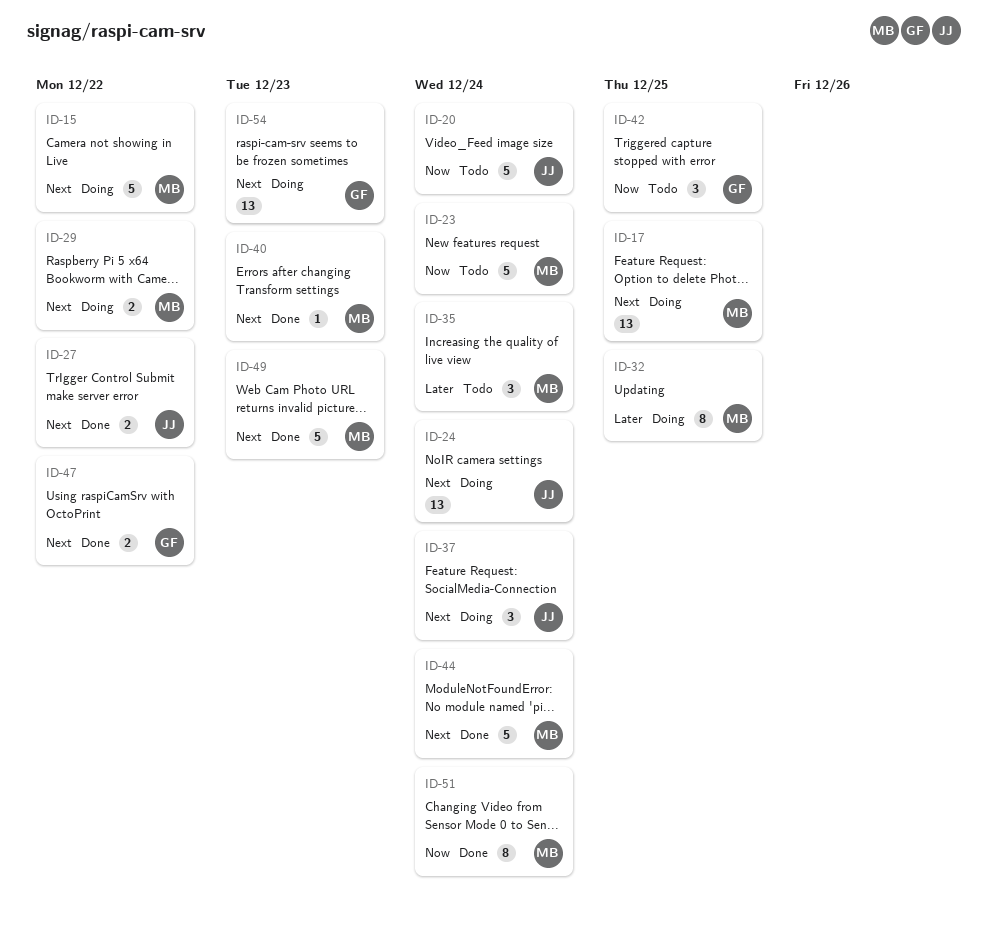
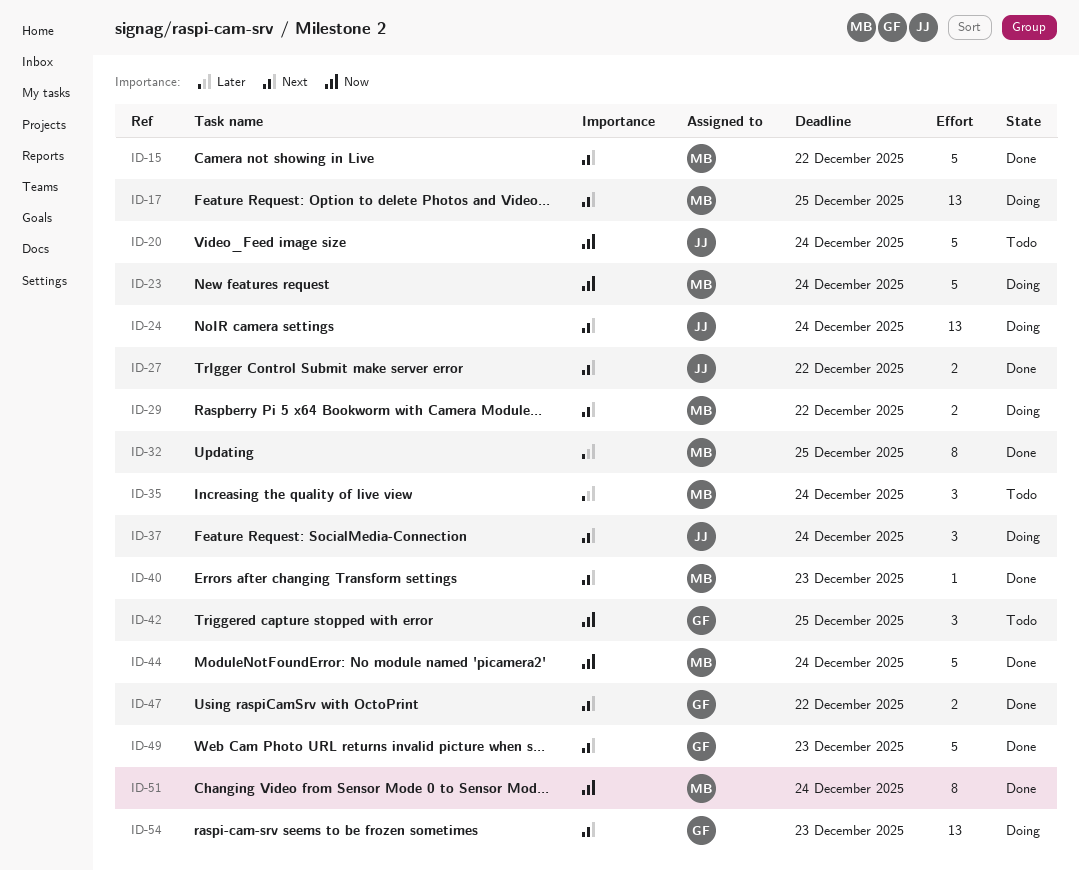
ID-15, status: Doing -> Done
ID-23, status: Todo -> Doing
ID-32, status: Doing -> Done
ID-44, priority: Next -> Now
ID-49, owner: MB -> GF

